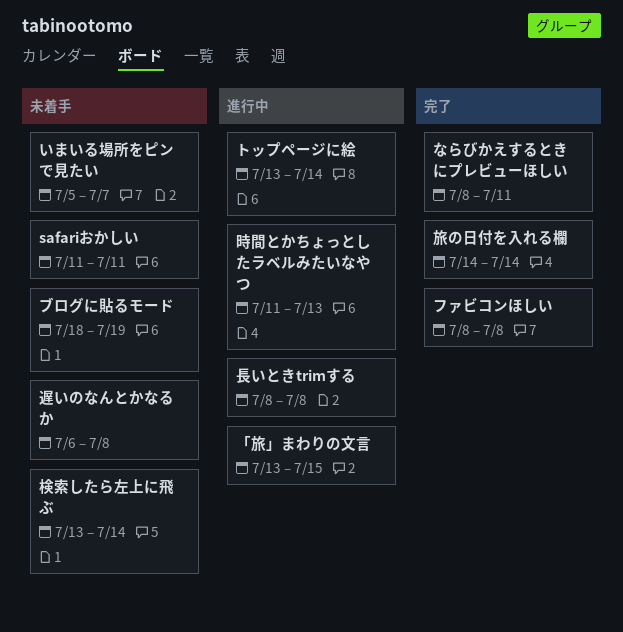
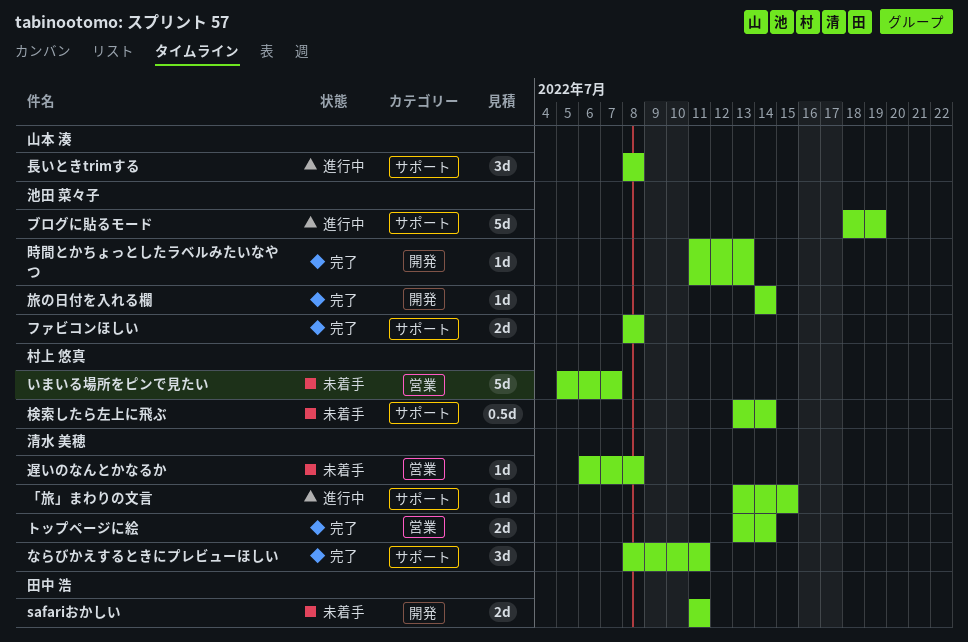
トップページに絵, status: 進行中 -> 完了
ブログに貼るモード, status: 未着手 -> 進行中
時間とかちょっとしたラベルみたいなやつ, status: 進行中 -> 完了

